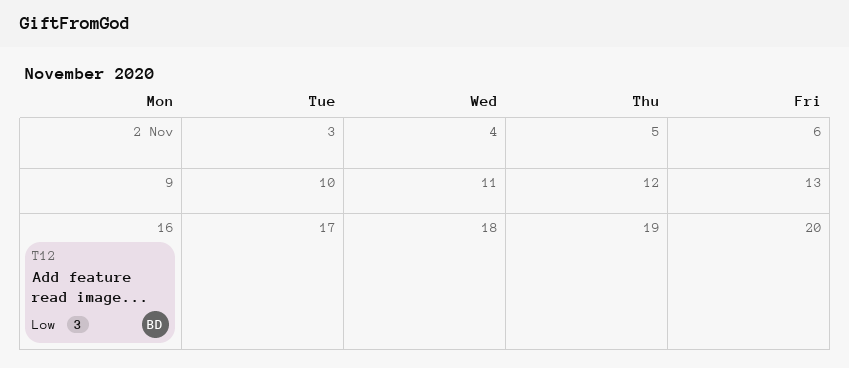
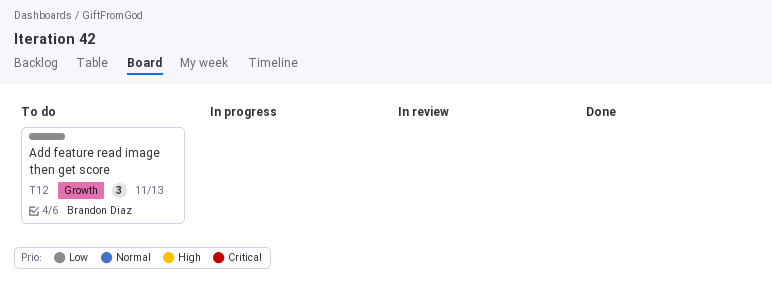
T12, due: Nov 16 -> Nov 13

